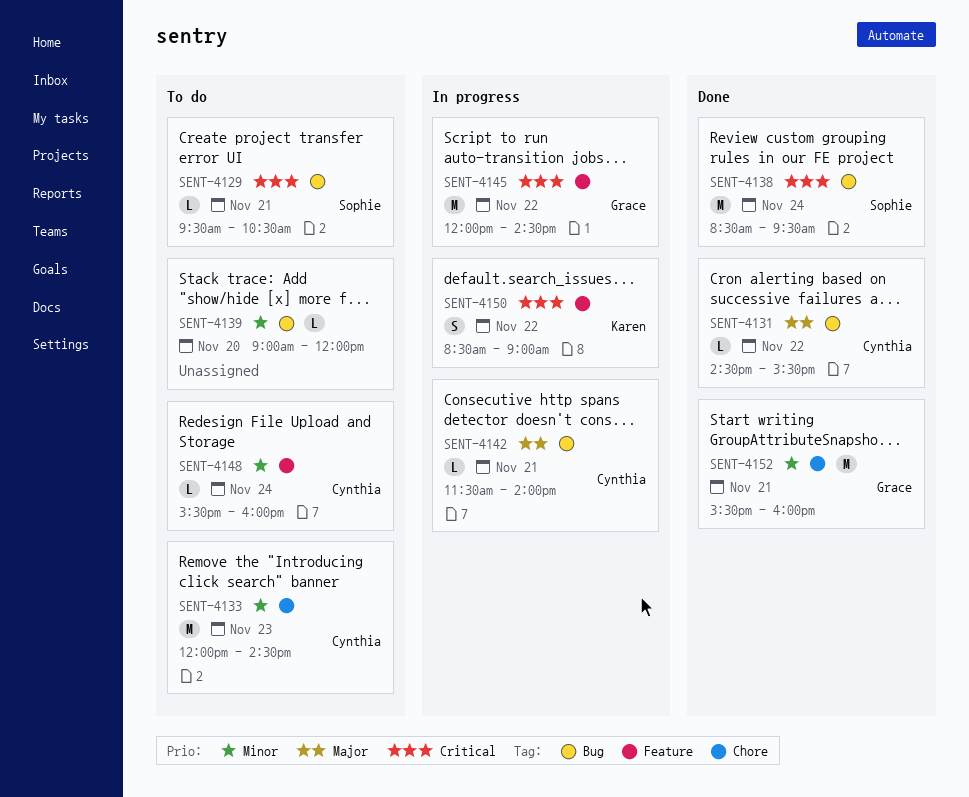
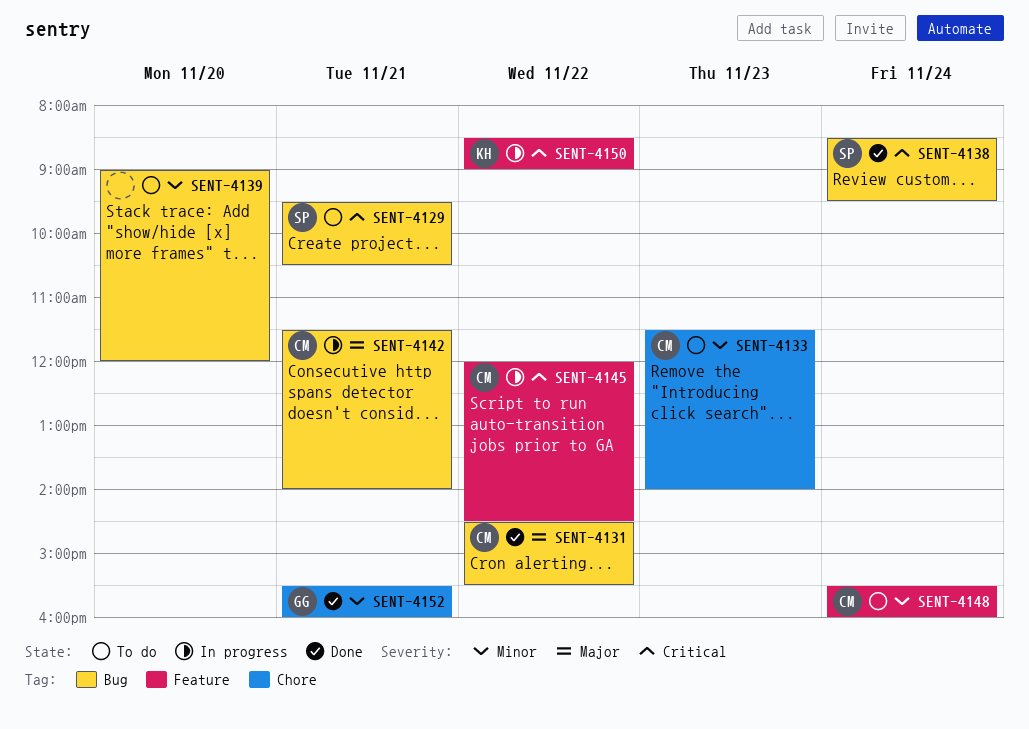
SENT-4133, begins: 12:00 -> 11:30
SENT-4133, ends: 14:30 -> 14:00
SENT-4145, owner: Grace -> Cynthia

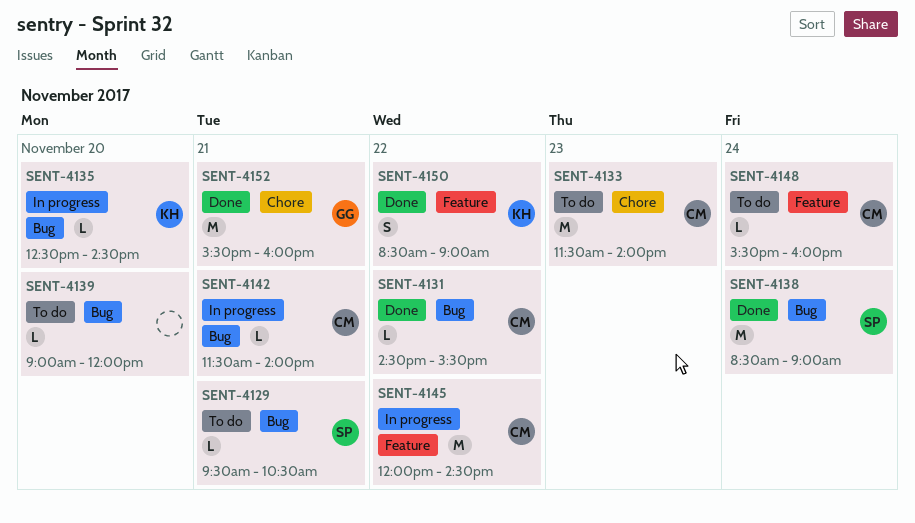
SENT-4135: none -> present
SENT-4138, ends: 09:30 -> 09:00
SENT-4150, status: In progress -> Done

